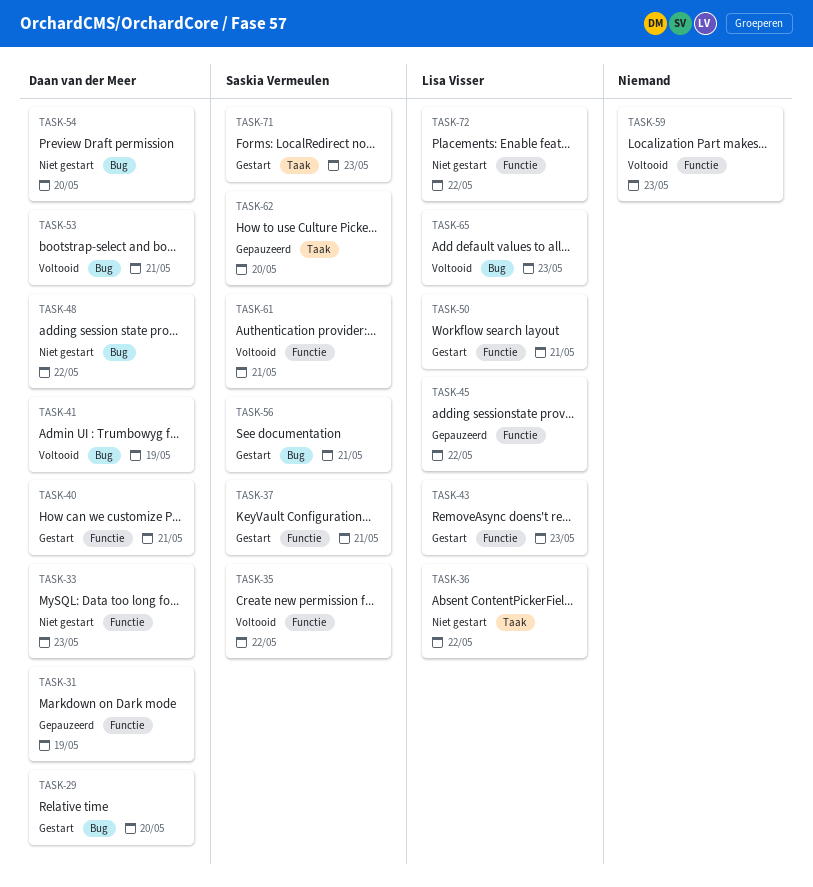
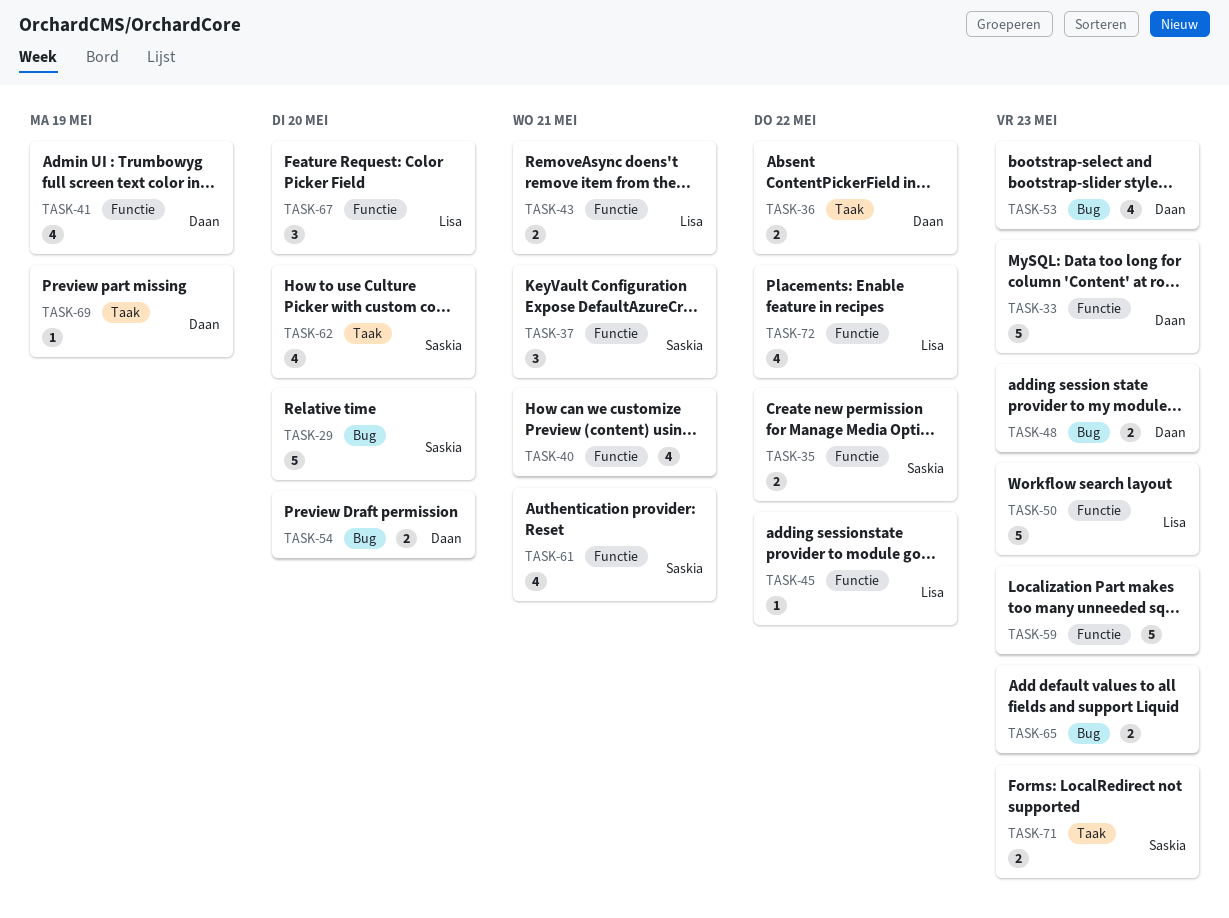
TASK-29, owner: Daan van der Meer -> Saskia Vermeulen
TASK-31: present -> none
TASK-36, owner: Lisa Visser -> Daan van der Meer
TASK-40, owner: Daan van der Meer -> none
TASK-41, label: Bug -> Functie
TASK-43, due: May 23 -> May 21
TASK-48, due: May 22 -> May 23
TASK-50, due: May 21 -> May 23
TASK-53, due: May 21 -> May 23
TASK-56: present -> none
TASK-65, owner: Lisa Visser -> none
TASK-67: none -> present
TASK-69: none -> present

